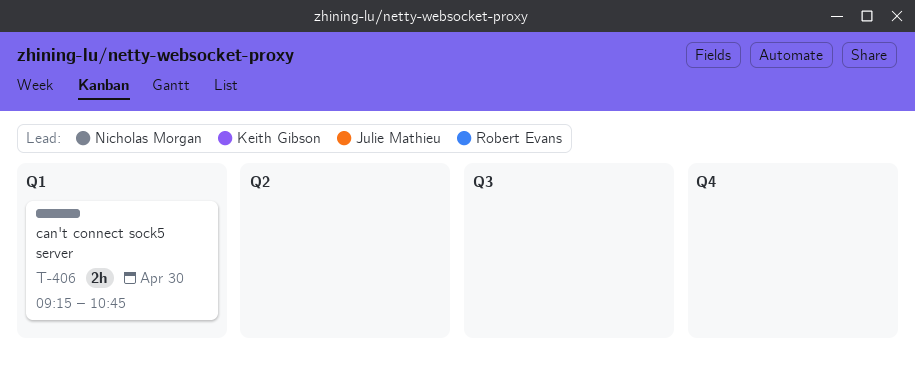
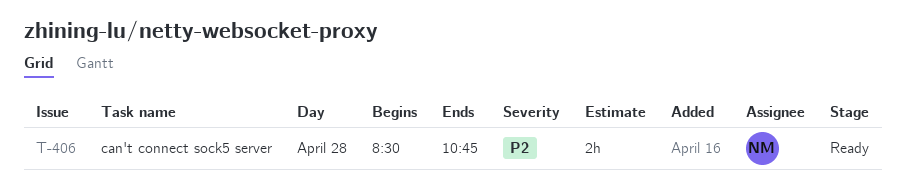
T-406, day: Apr 30 -> Apr 28
T-406, begins: 09:15 -> 08:30

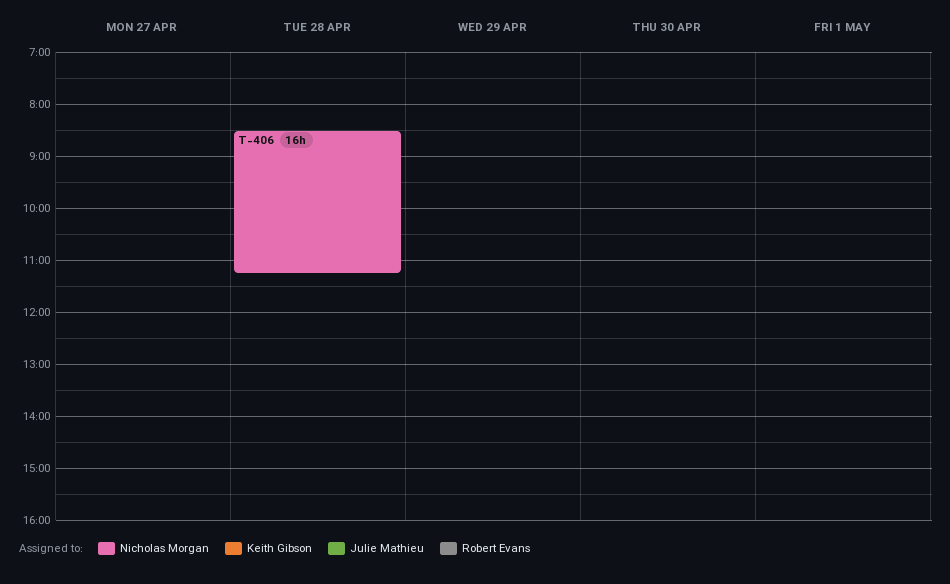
T-406, estimate: 2h -> 16h
T-406, ends: 10:45 -> 11:15

